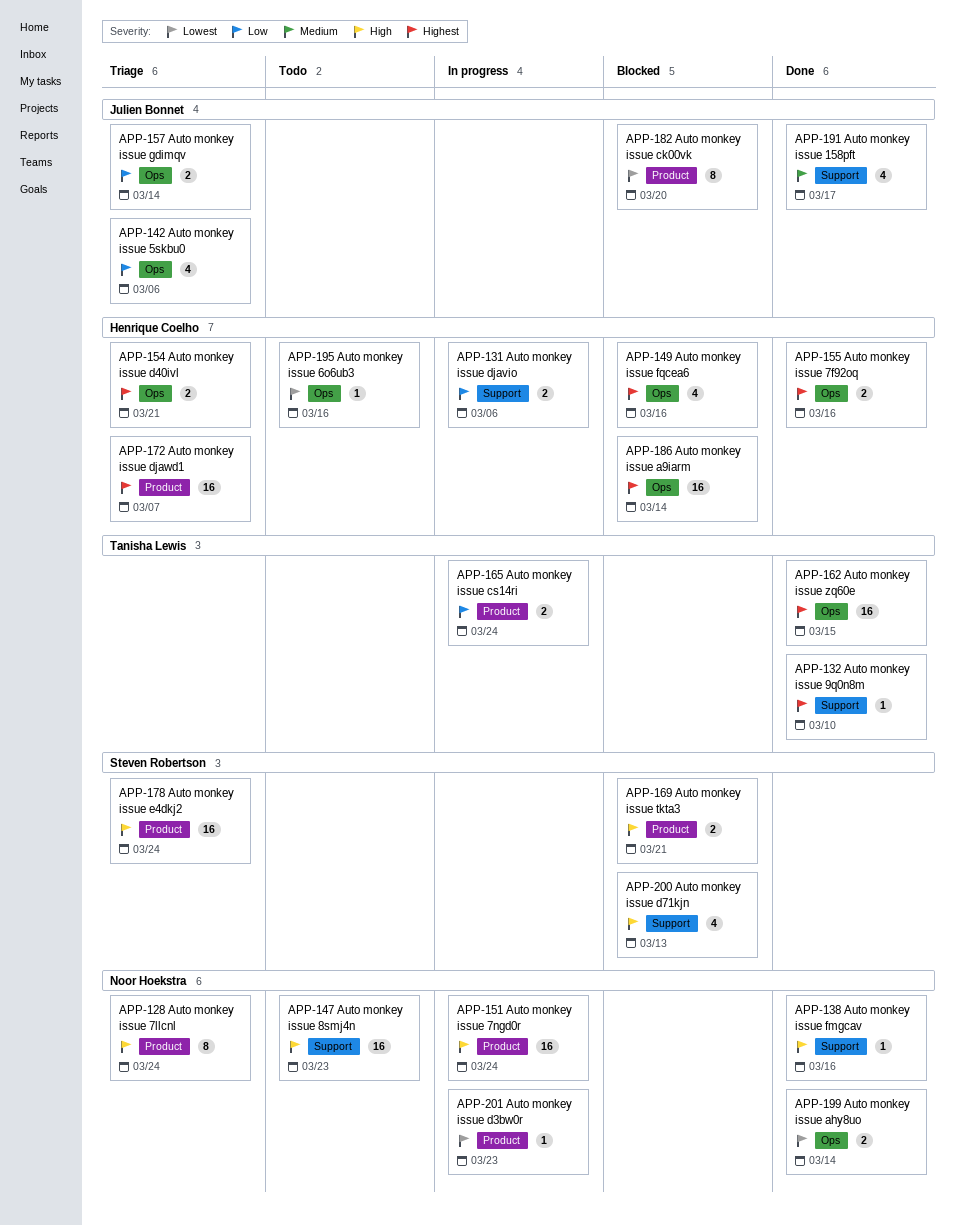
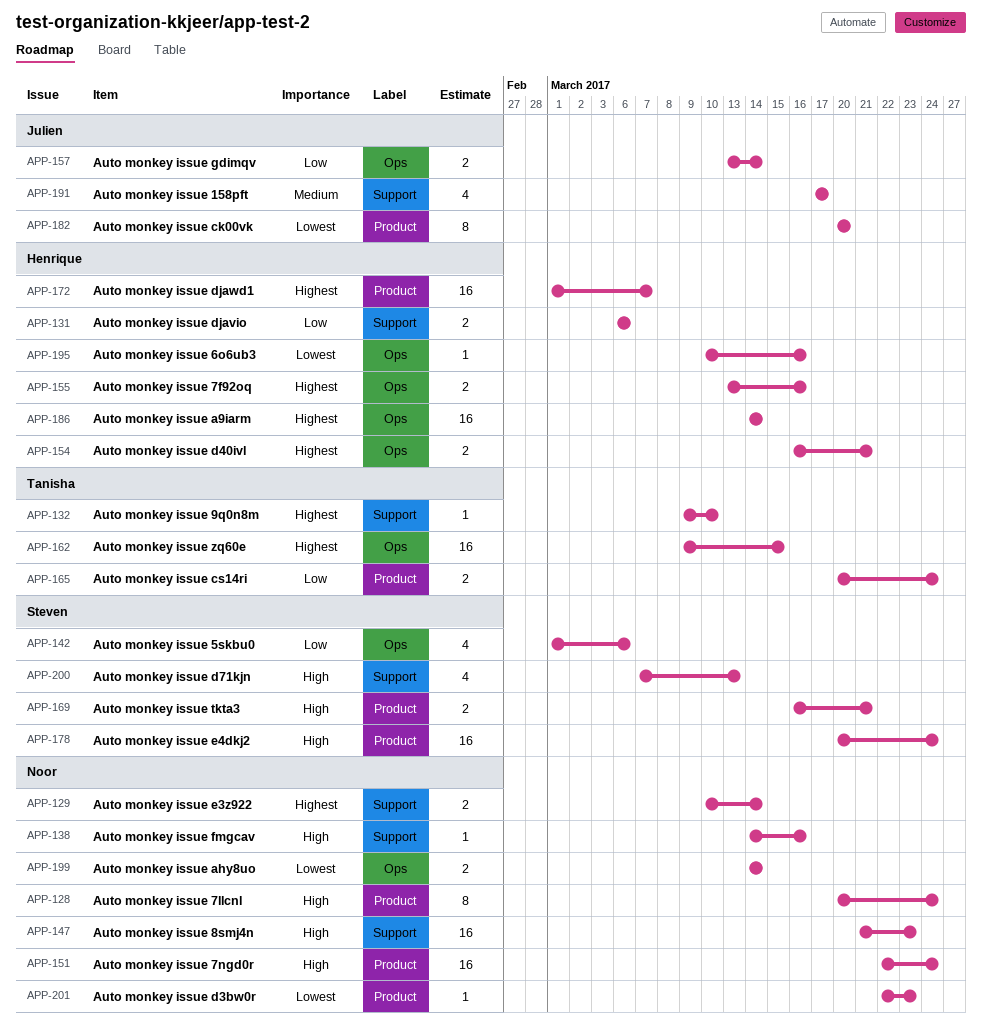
APP-129: none -> present
APP-142, owner: Julien Bonnet -> Steven Robertson
APP-149: present -> none

